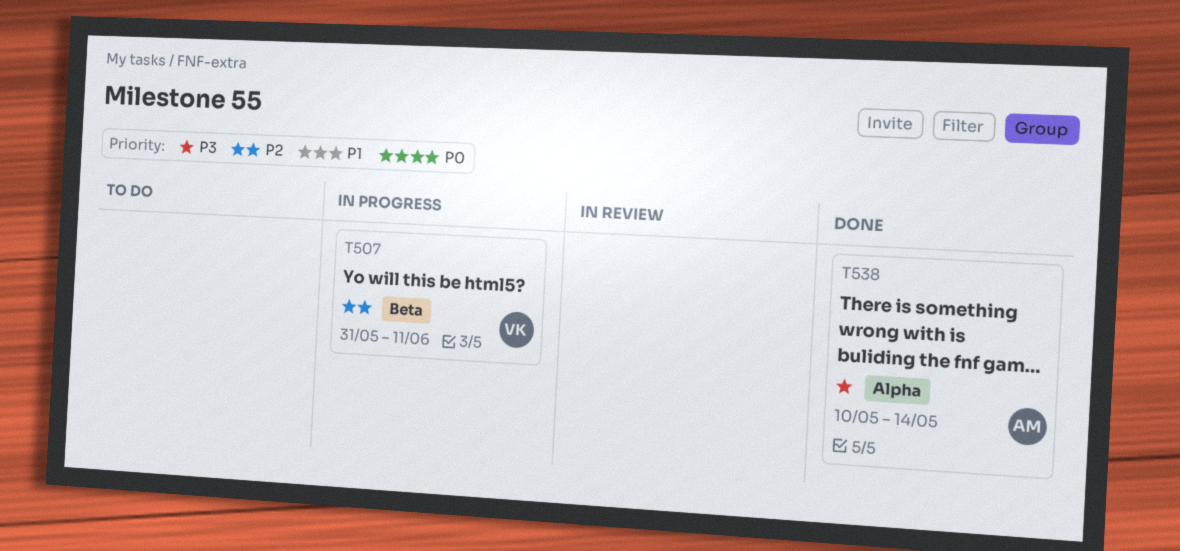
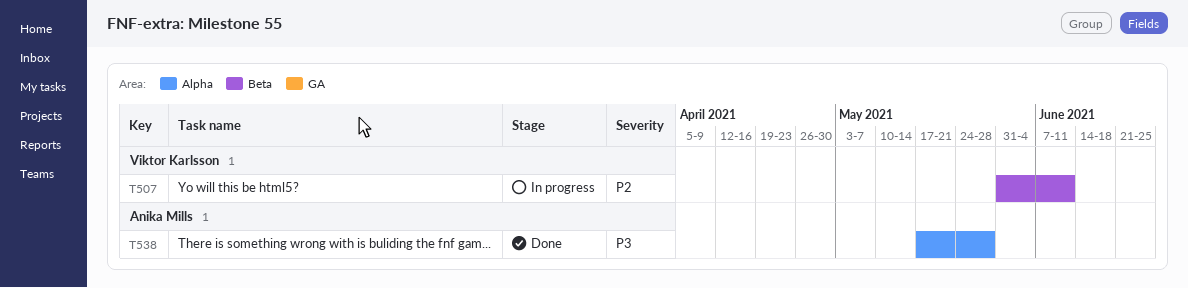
T538, start: May 10 -> May 17
T538, due: May 14 -> May 28

